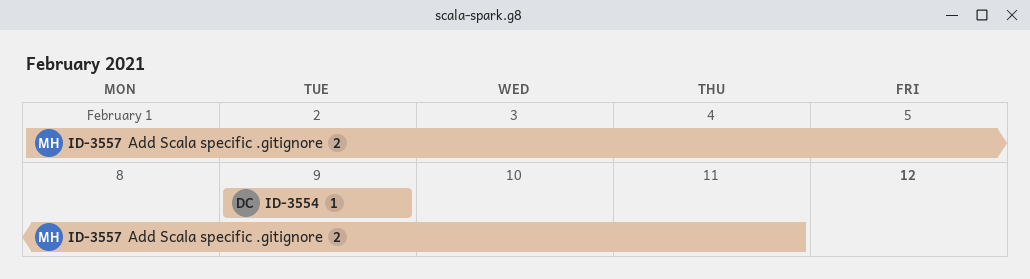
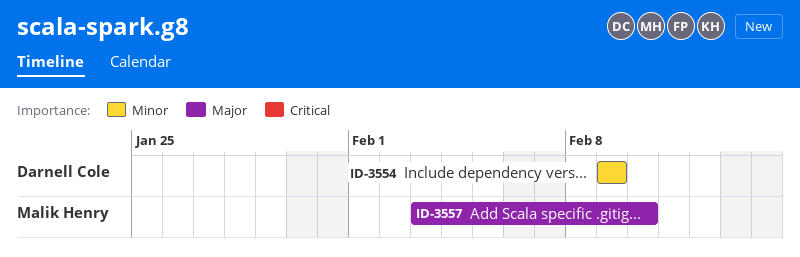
ID-3557, start: Feb 1 -> Feb 3
ID-3557, due: Feb 11 -> Feb 10

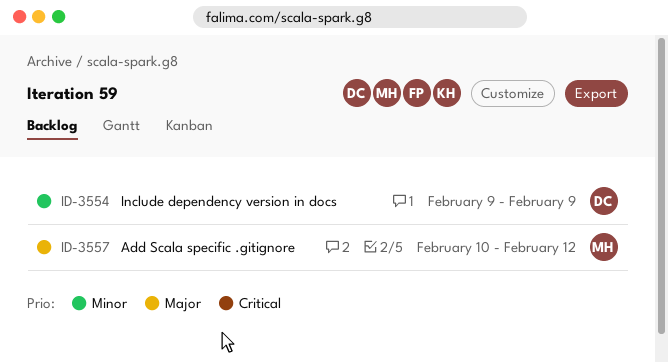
ID-3557, start: Feb 3 -> Feb 10
ID-3557, due: Feb 10 -> Feb 12

